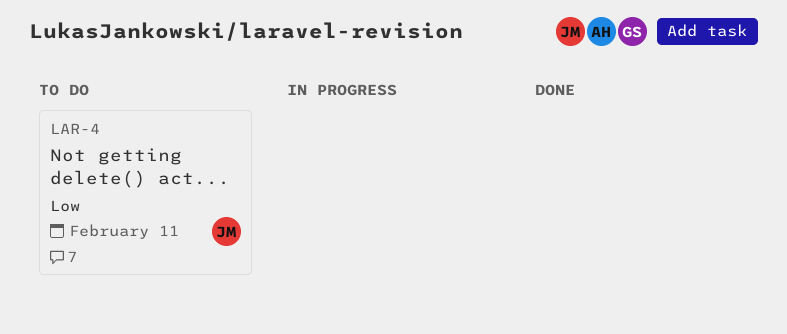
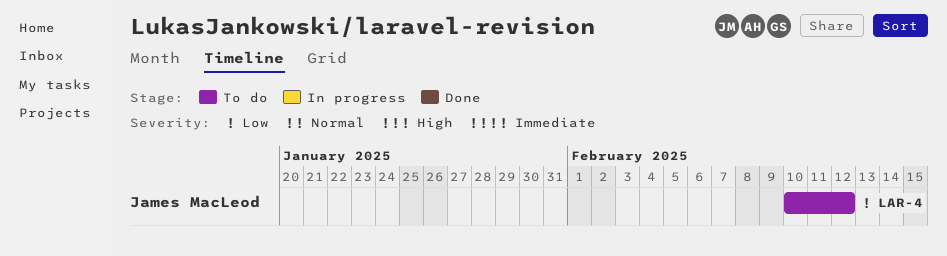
LAR-4, due: Feb 11 -> Feb 12

